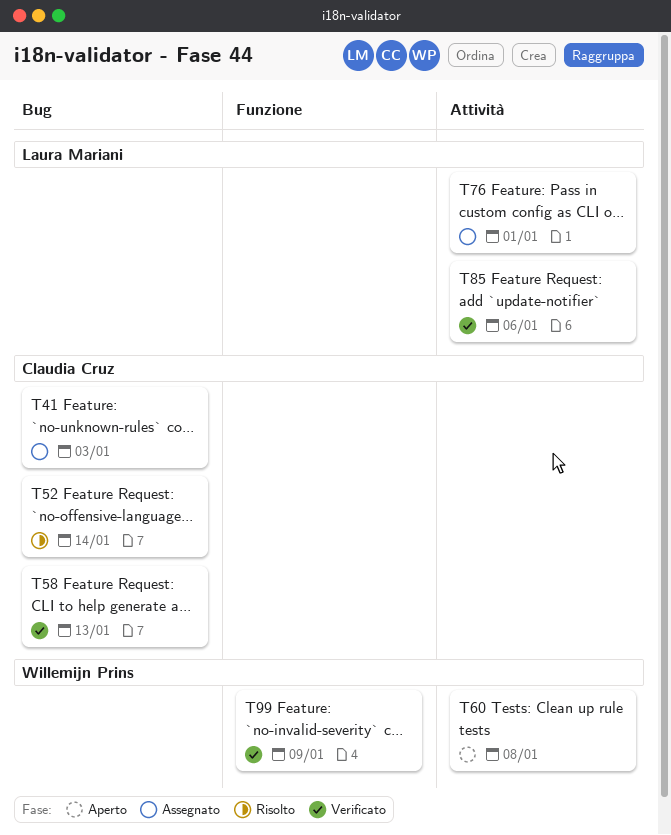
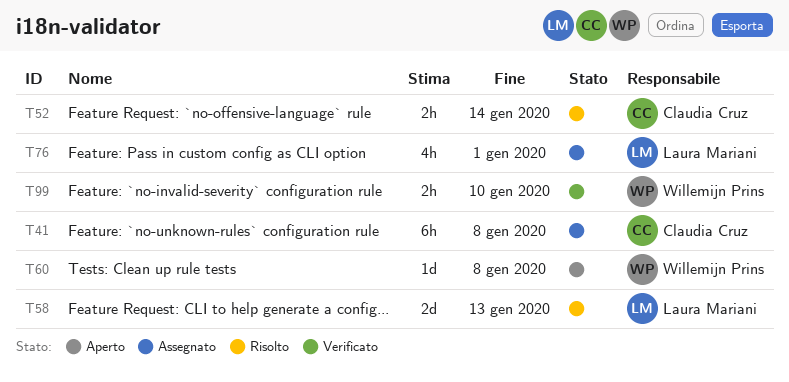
T41, due: Jan 3 -> Jan 8
T58, status: Verificato -> Risolto
T58, owner: Claudia Cruz -> Laura Mariani
T85: present -> none
T99, due: Jan 9 -> Jan 10

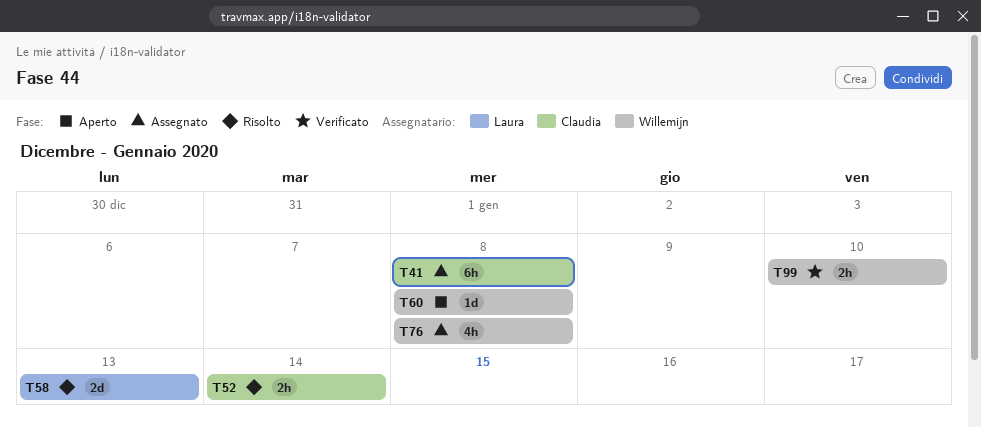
T76, owner: Laura Mariani -> Willemijn Prins
T76, due: Jan 1 -> Jan 8

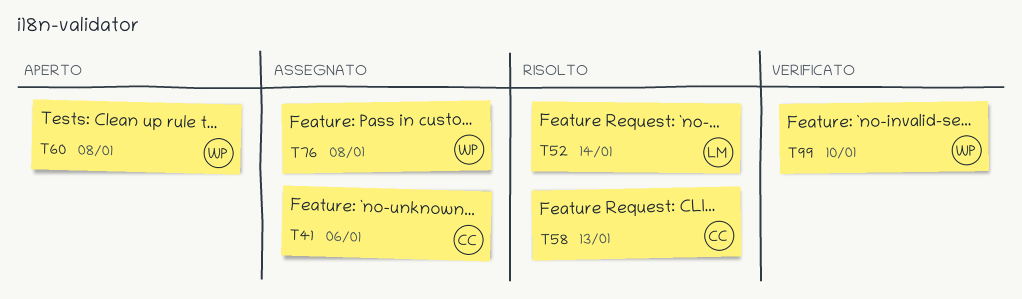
T41, due: Jan 8 -> Jan 6
T52, owner: Claudia -> Laura
T58, owner: Laura -> Claudia

